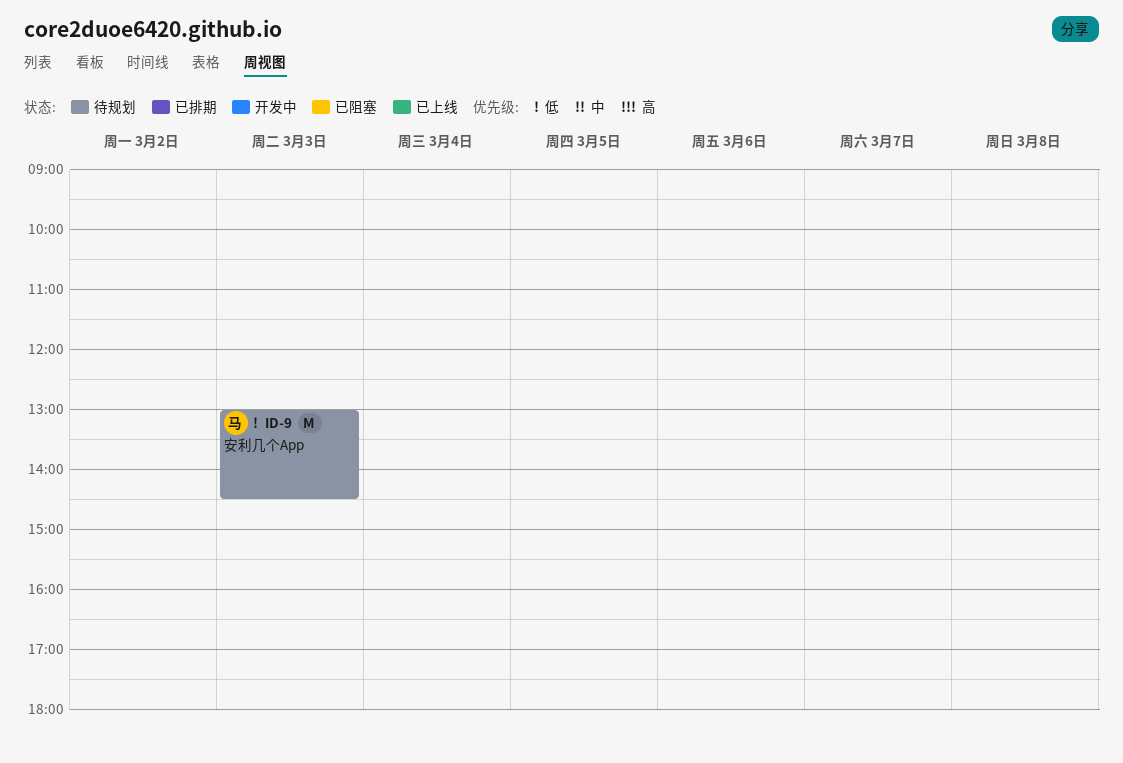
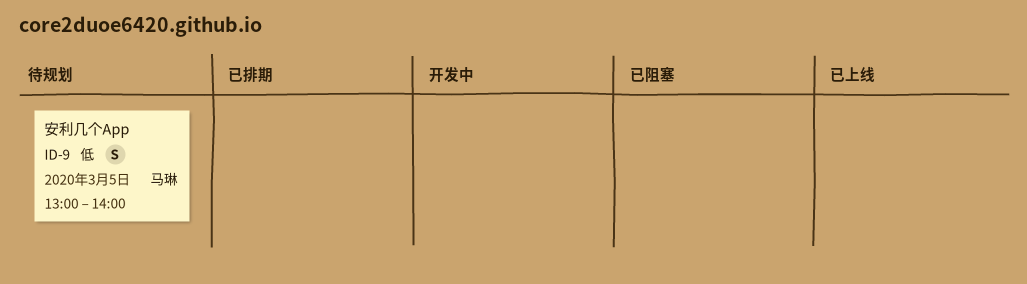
ID-9, estimate: M -> S
ID-9, day: Mar 3 -> Mar 5
ID-9, ends: 14:30 -> 14:00

